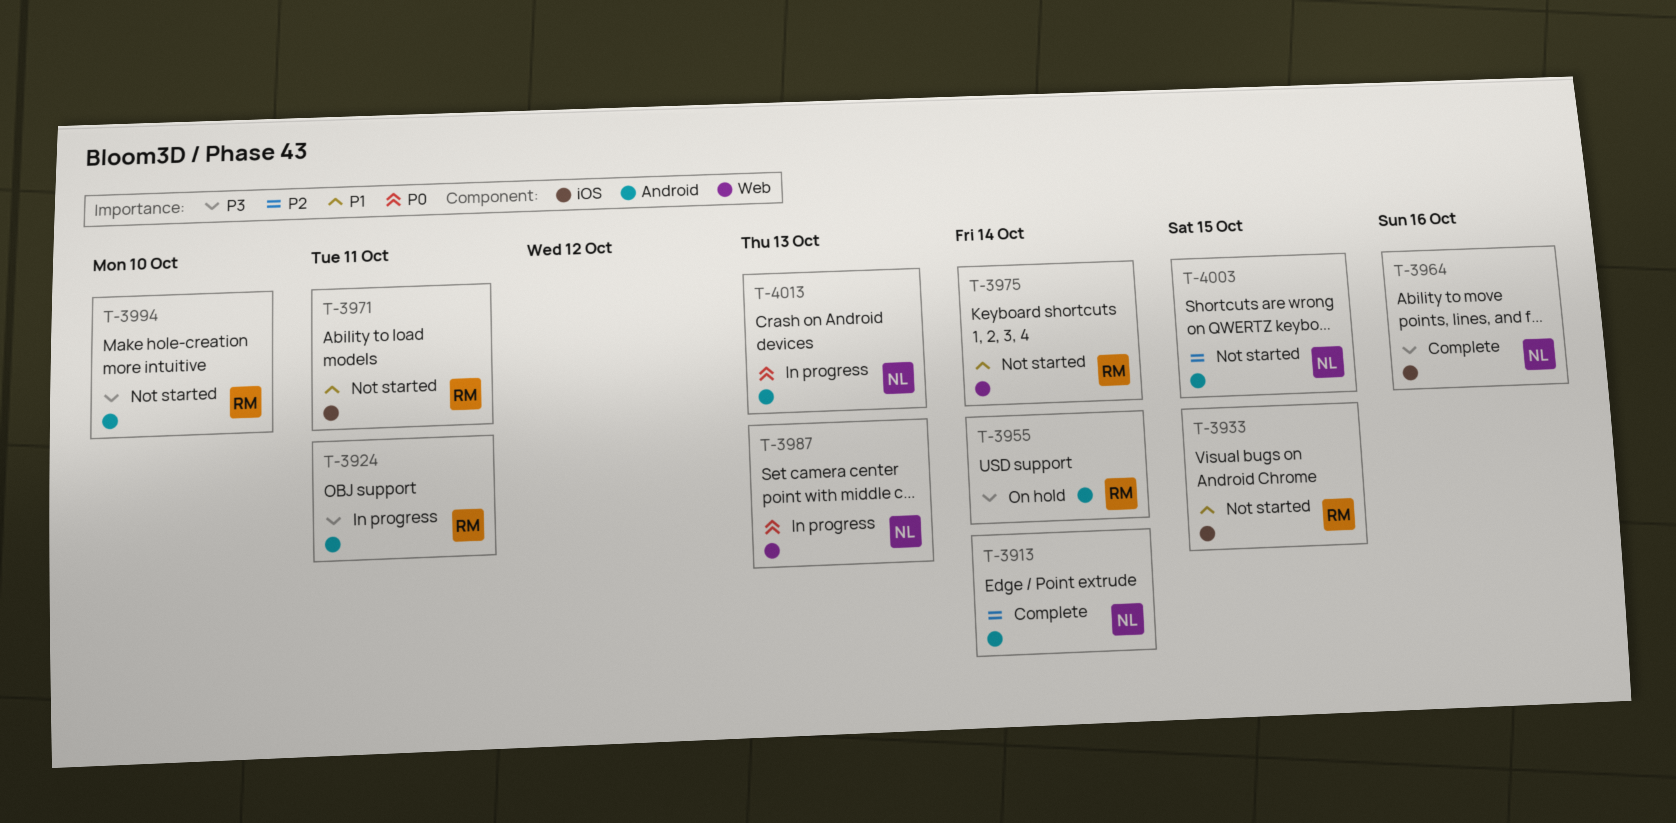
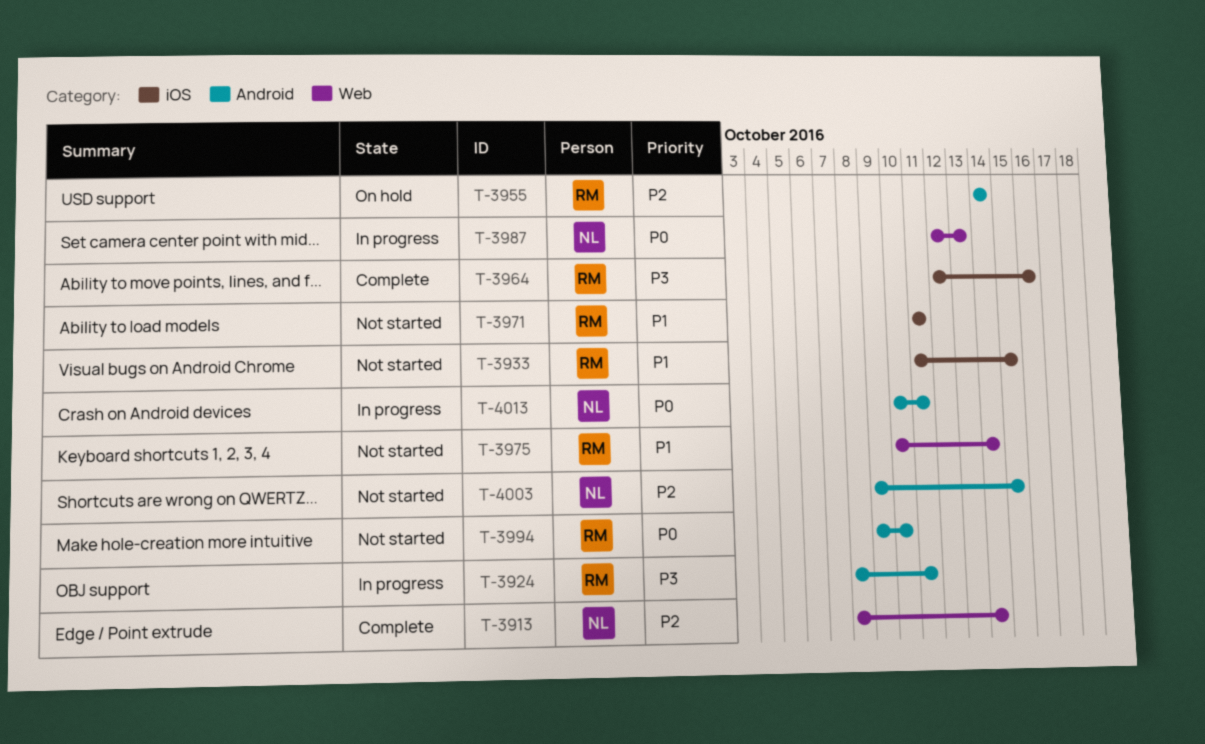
T-3913, label: Android -> Web
T-3955, priority: P3 -> P2
T-3964, owner: NL -> RM
T-3994, priority: P3 -> P0
T-4013, due: Oct 13 -> Oct 11

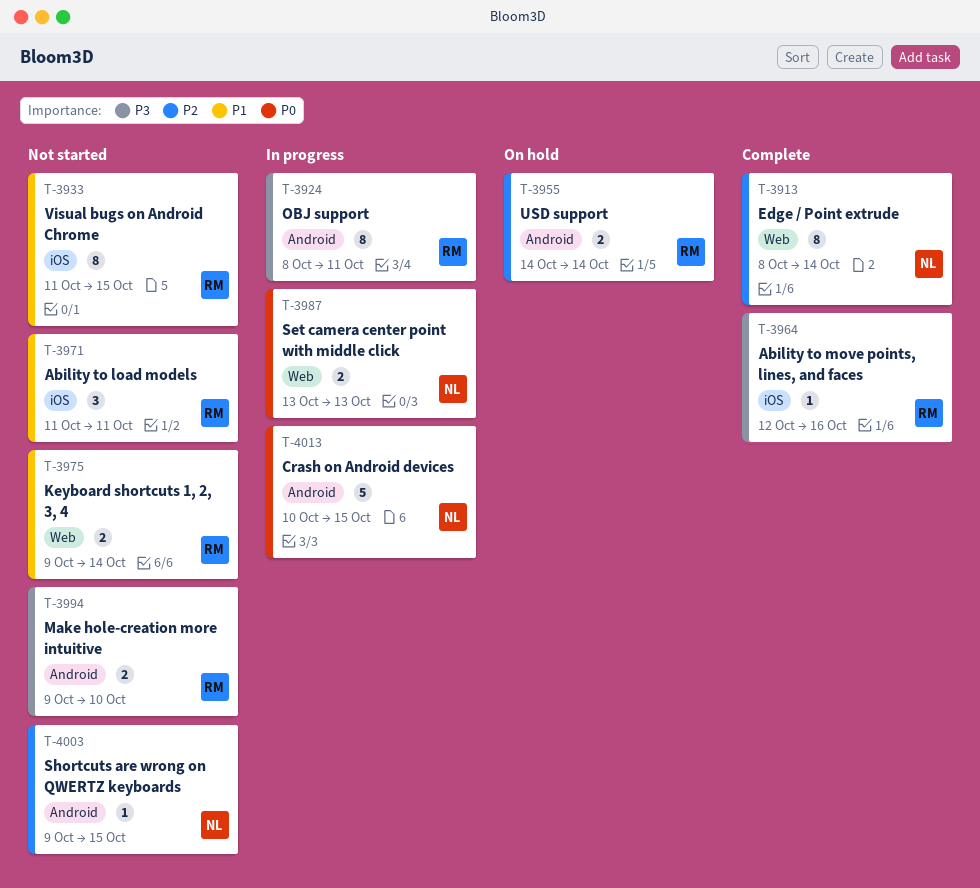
T-3975, start: Oct 10 -> Oct 9
T-3987, start: Oct 12 -> Oct 13
T-3994, priority: P0 -> P3
T-4013, due: Oct 11 -> Oct 15

